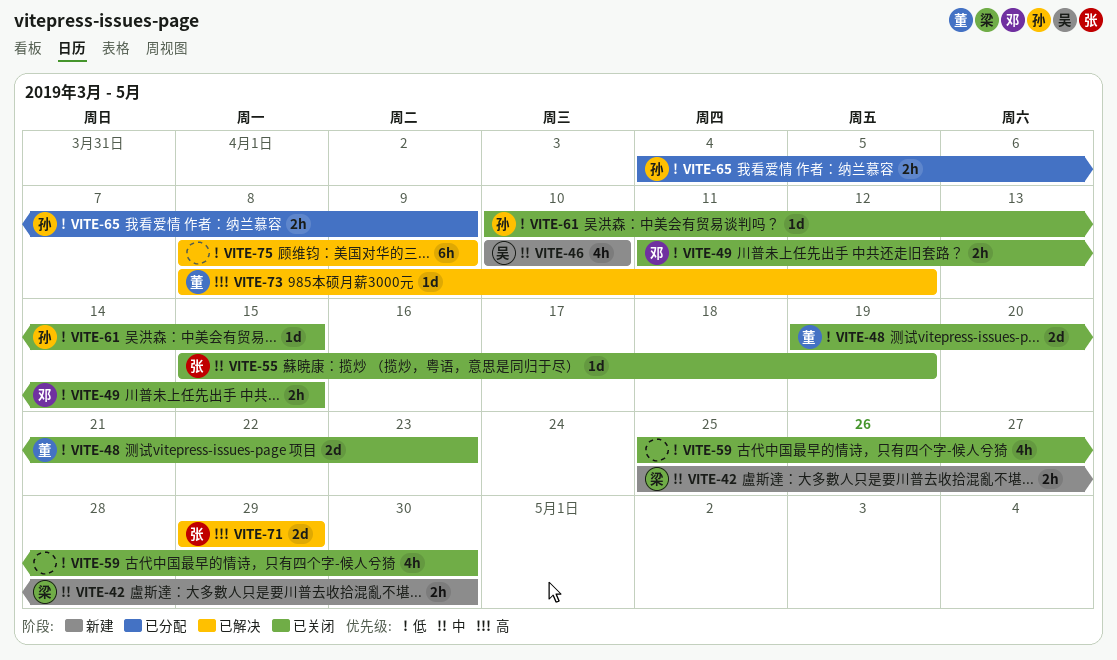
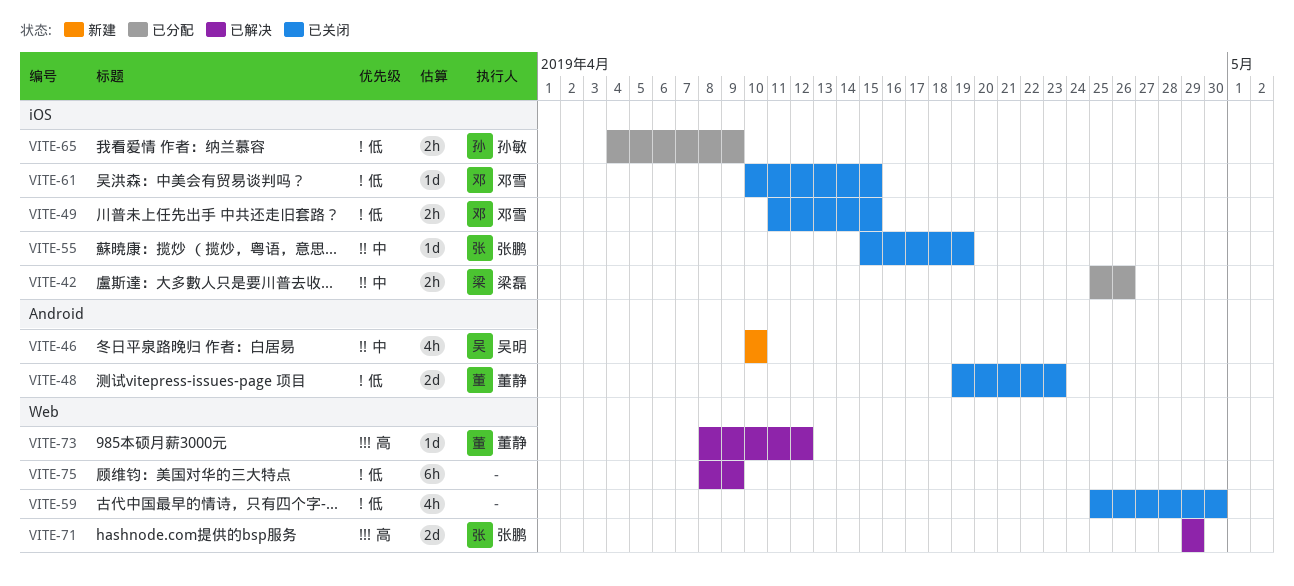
VITE-42, status: 新建 -> 已分配
VITE-42, due: Apr 30 -> Apr 26
VITE-61, owner: 孙敏 -> 邓雪

